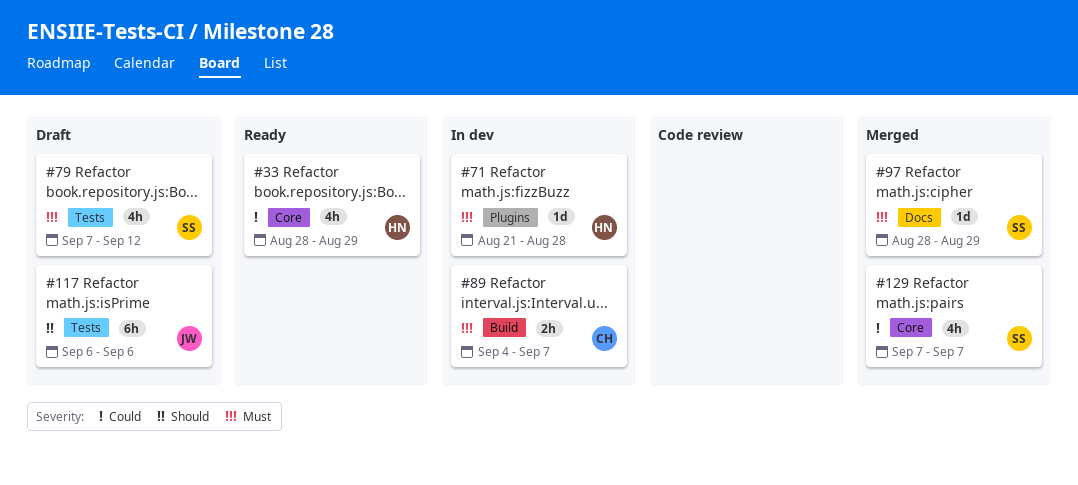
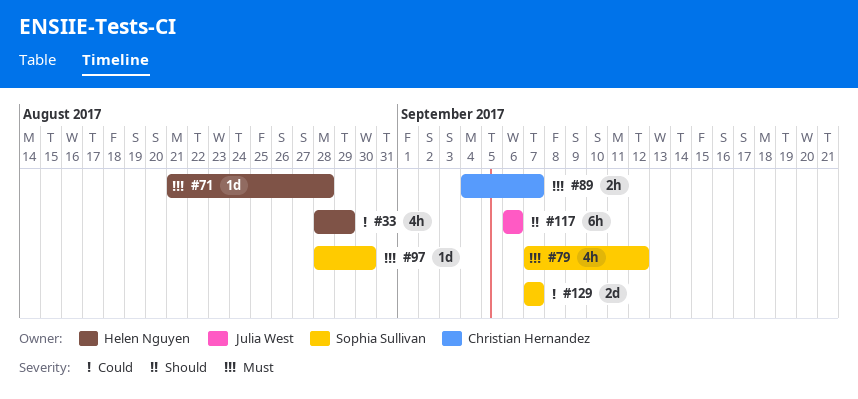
#97, due: Aug 29 -> Aug 30
#129, estimate: 4h -> 2d

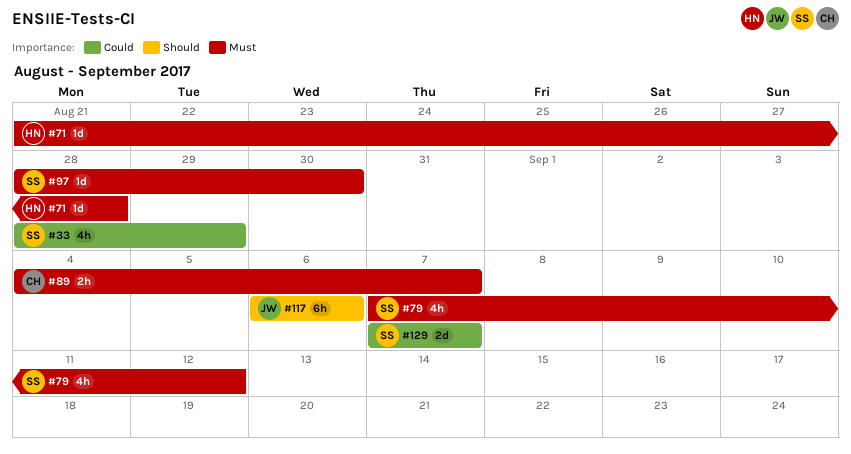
#33, owner: Helen Nguyen -> Sophia Sullivan

